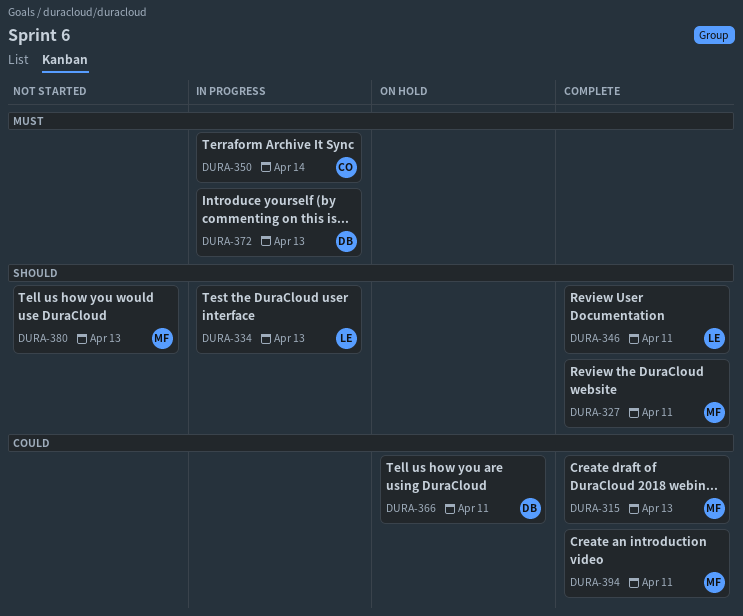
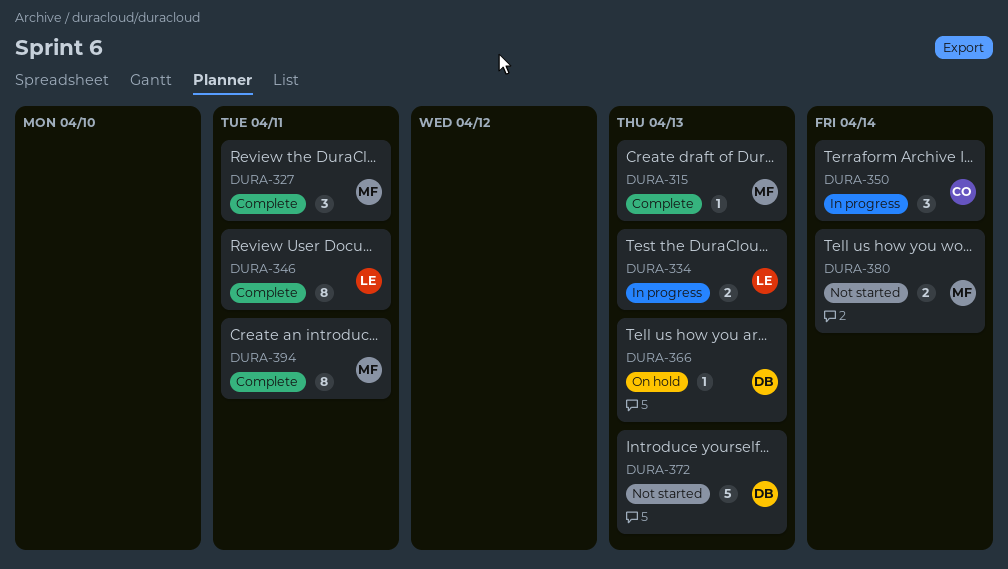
DURA-366, due: Apr 11 -> Apr 13
DURA-372, status: In progress -> Not started
DURA-380, due: Apr 13 -> Apr 14

